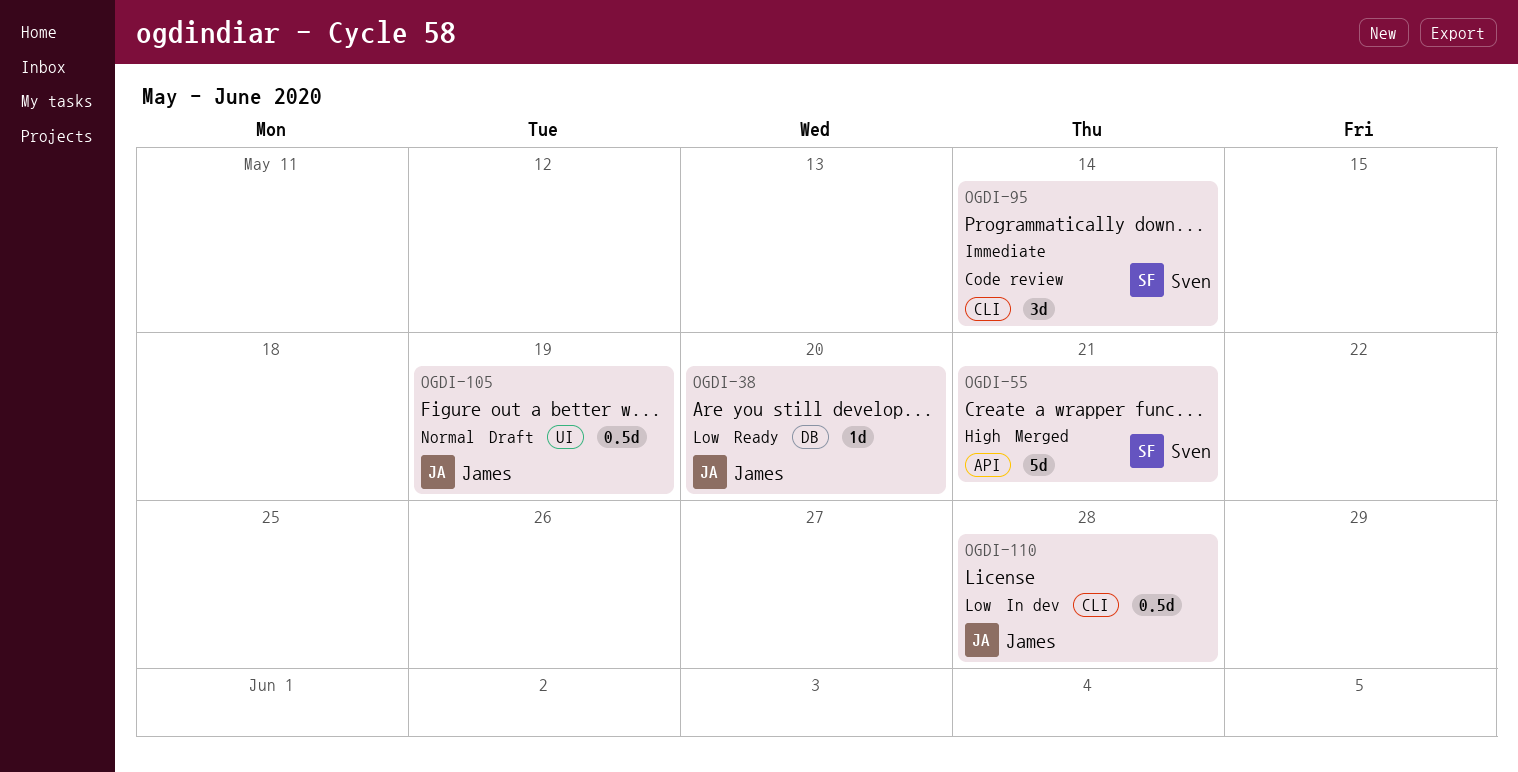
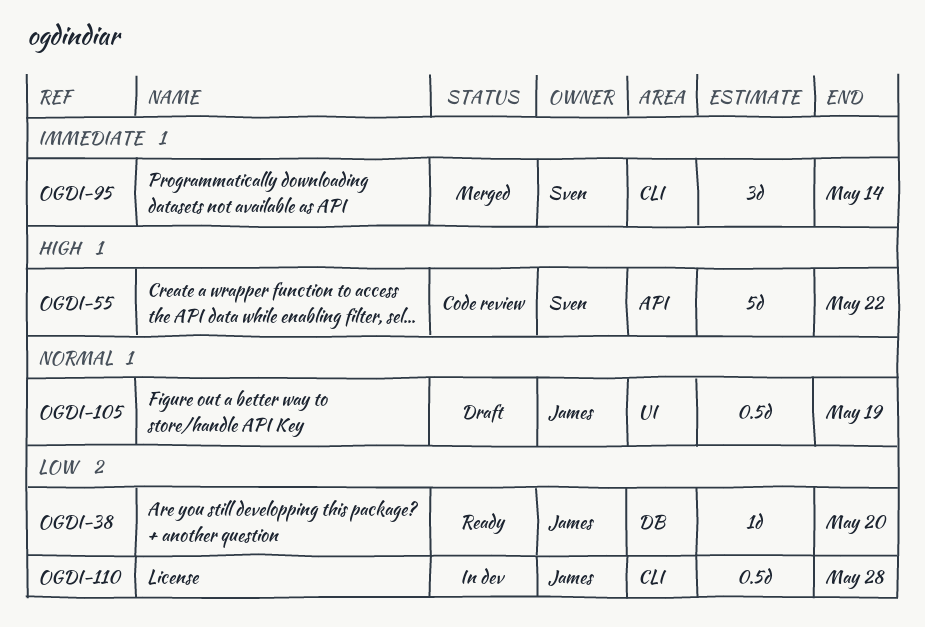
OGDI-55, status: Merged -> Code review
OGDI-55, due: May 21 -> May 22
OGDI-95, status: Code review -> Merged

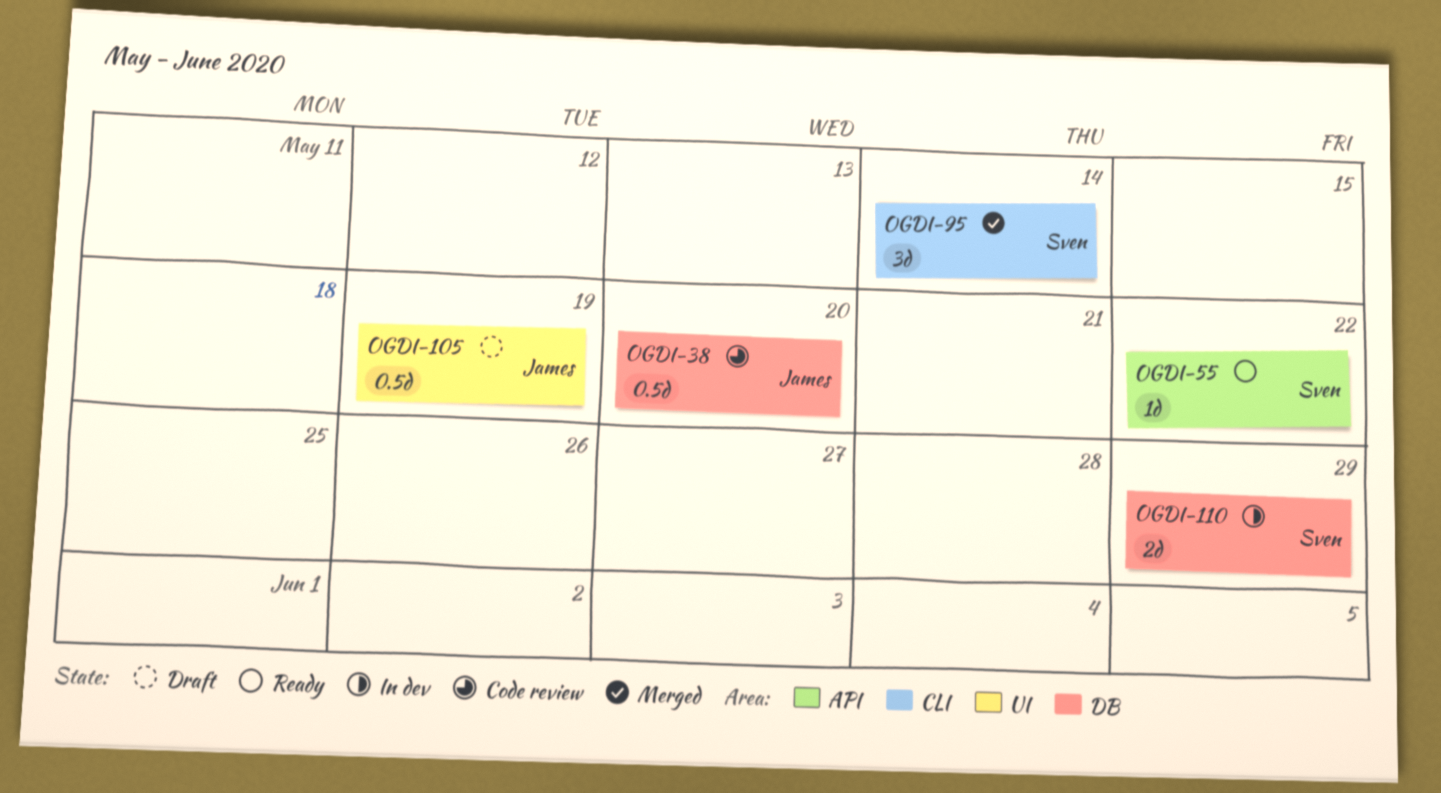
OGDI-38, status: Ready -> Code review
OGDI-38, estimate: 1d -> 0.5d
OGDI-55, status: Code review -> Ready
OGDI-55, estimate: 5d -> 1d
OGDI-110, owner: James -> Sven
OGDI-110, label: CLI -> DB
OGDI-110, estimate: 0.5d -> 2d
OGDI-110, due: May 28 -> May 29

